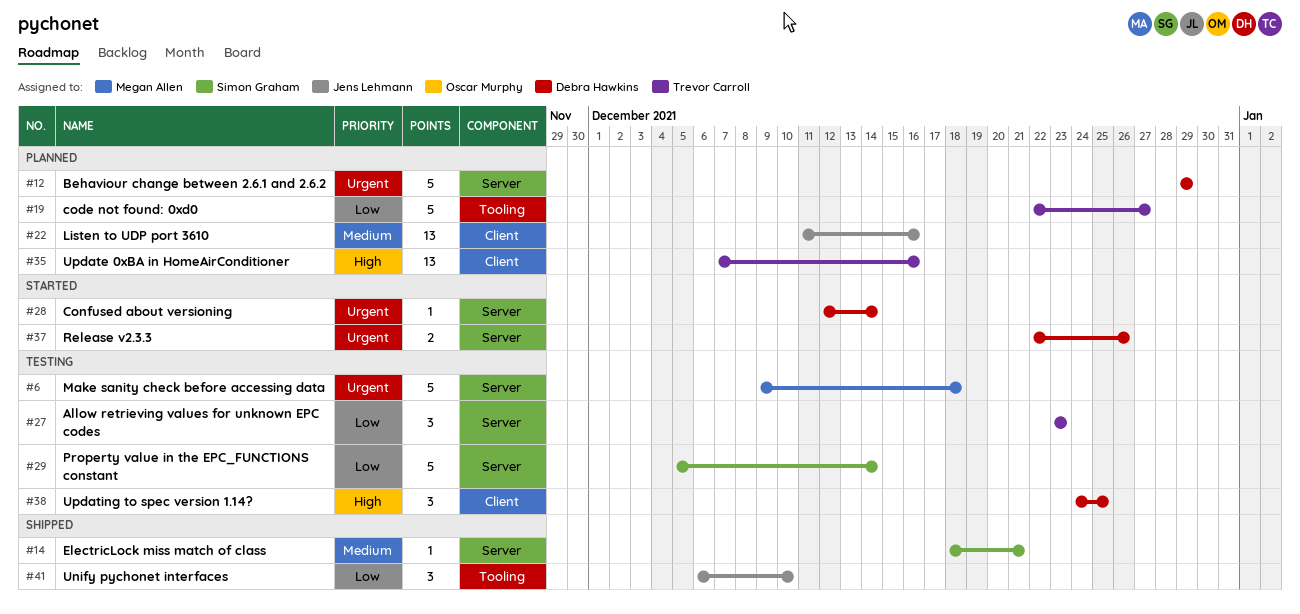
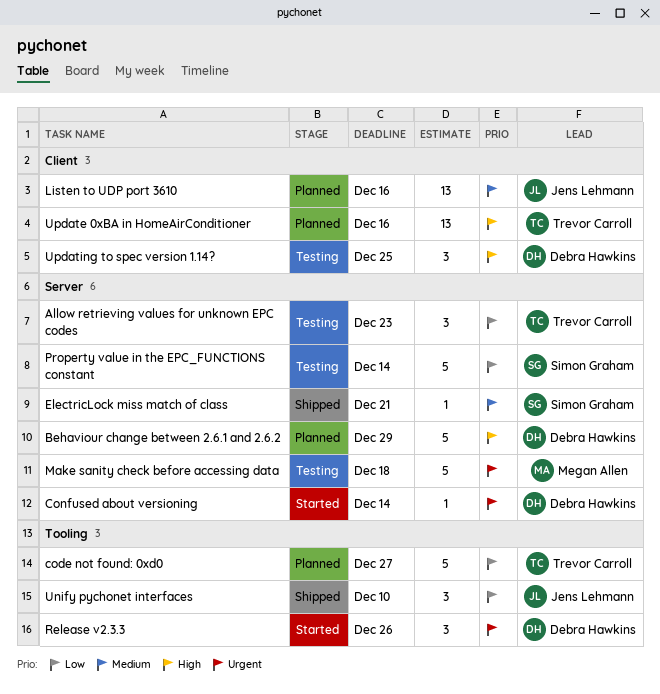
Behaviour change between 2.6.1 and 2.6.2, priority: Urgent -> High
Release v2.3.3, label: Server -> Tooling
Release v2.3.3, estimate: 2 -> 3

